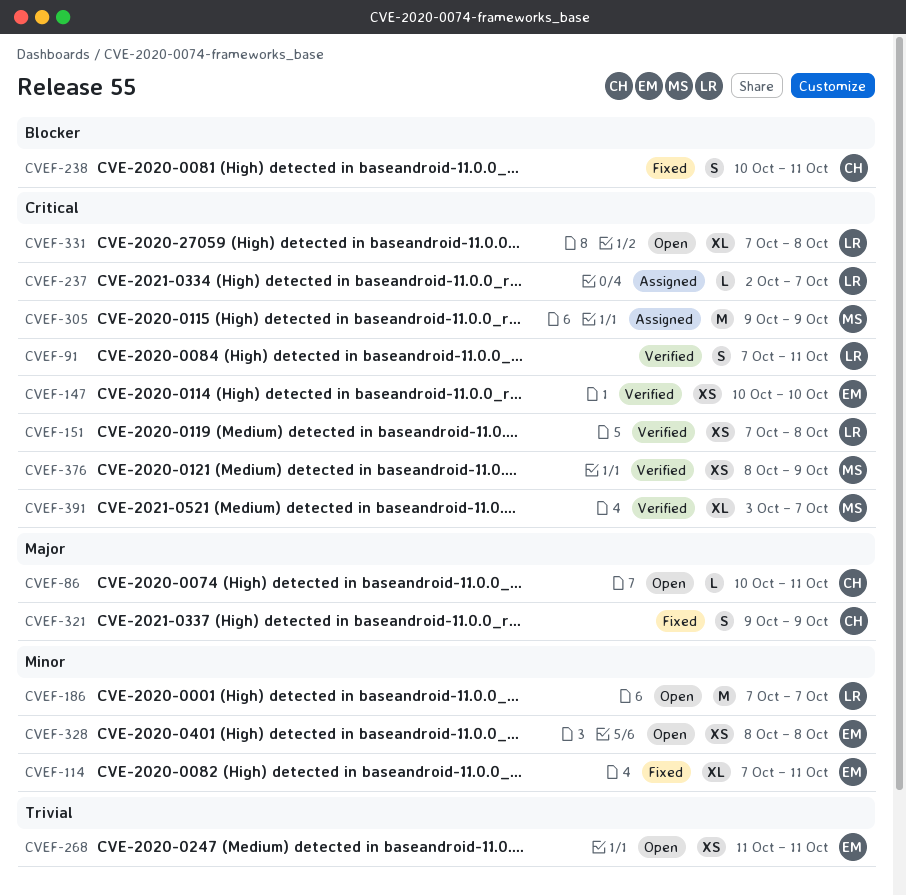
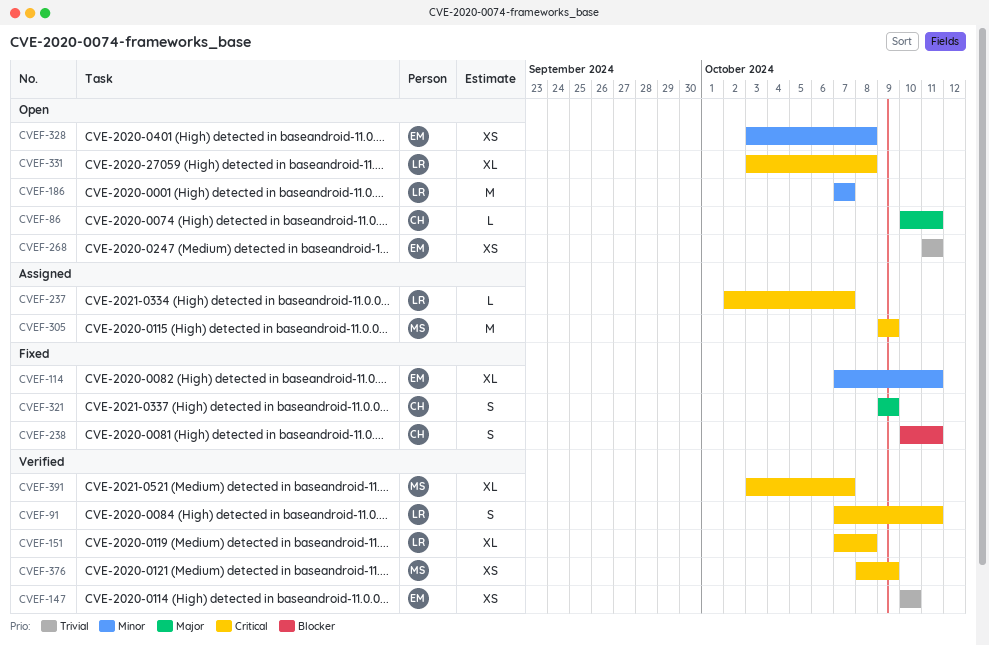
CVEF-147, priority: Critical -> Trivial
CVEF-151, estimate: XS -> XL
CVEF-328, start: Oct 8 -> Oct 3
CVEF-331, start: Oct 7 -> Oct 3

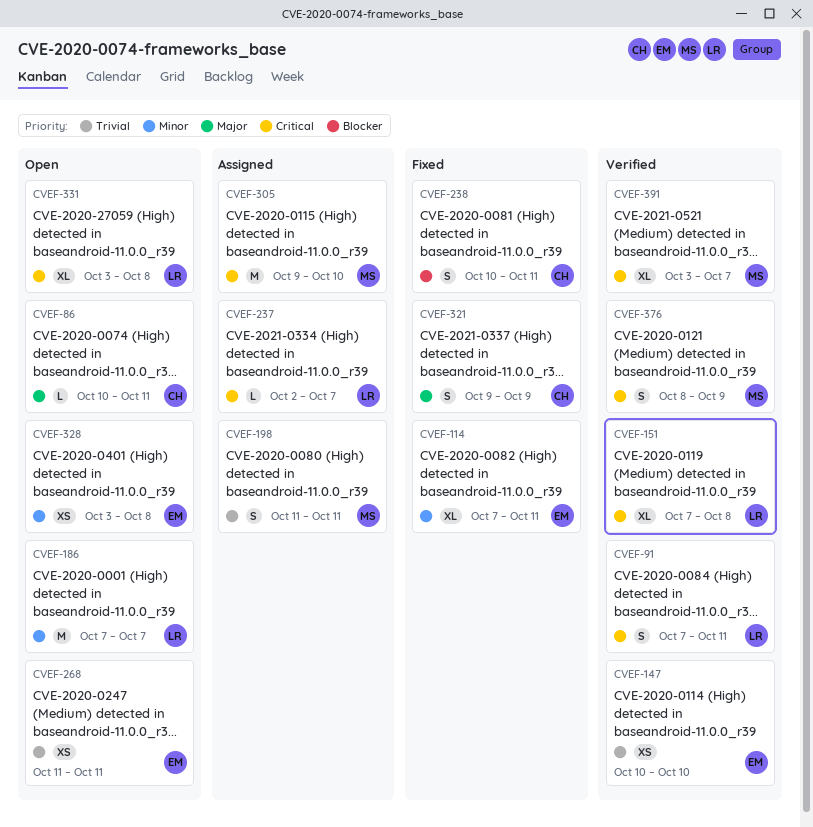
CVEF-198: none -> present
CVEF-305, due: Oct 9 -> Oct 10
CVEF-376, estimate: XS -> S

